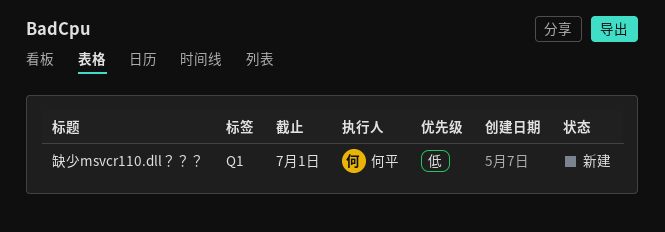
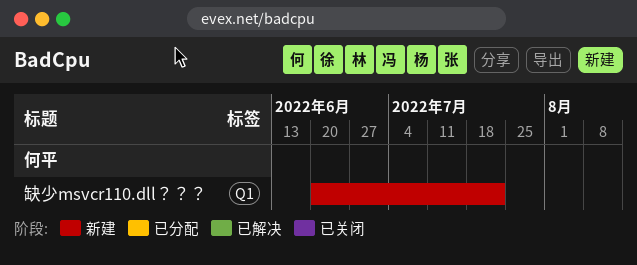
缺少msvcr110.dll？？？, due: Jul 1 -> Jul 22

